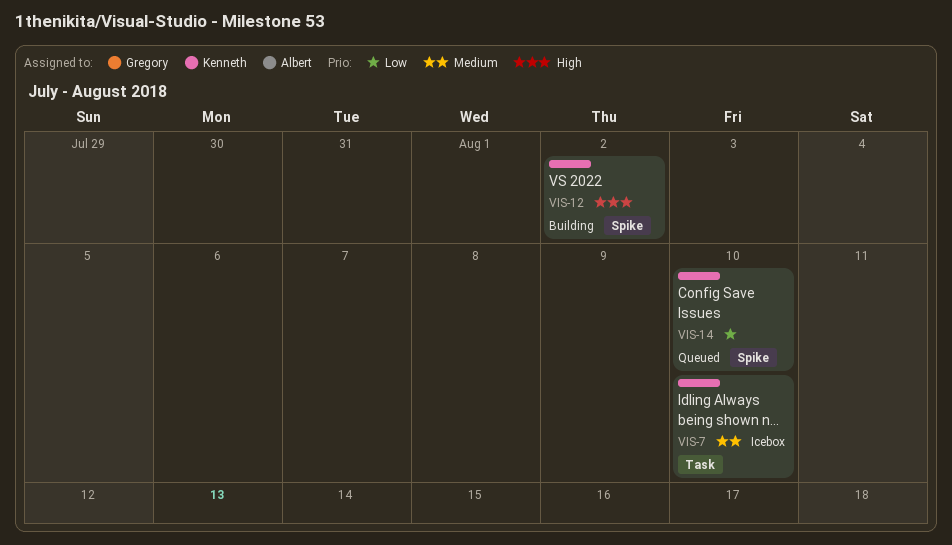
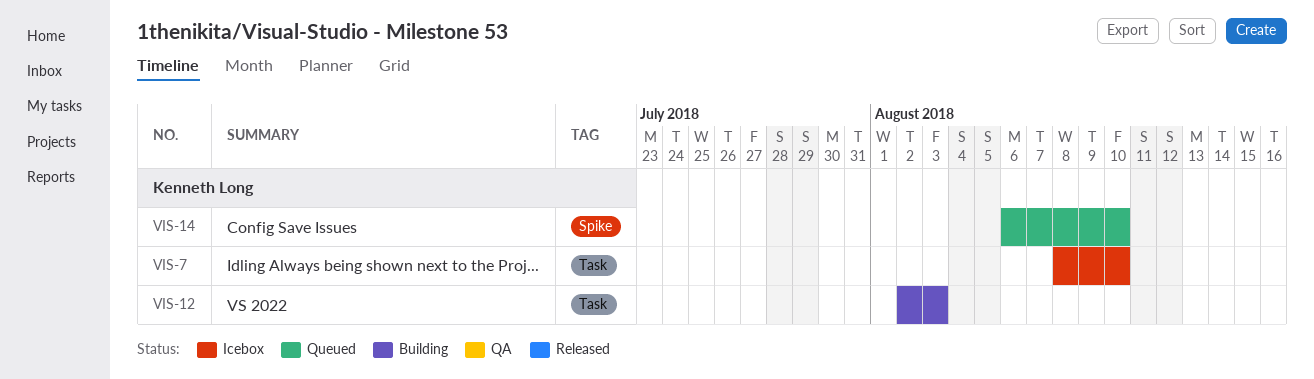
VIS-12, label: Spike -> Task
VIS-12, due: Aug 2 -> Aug 3

